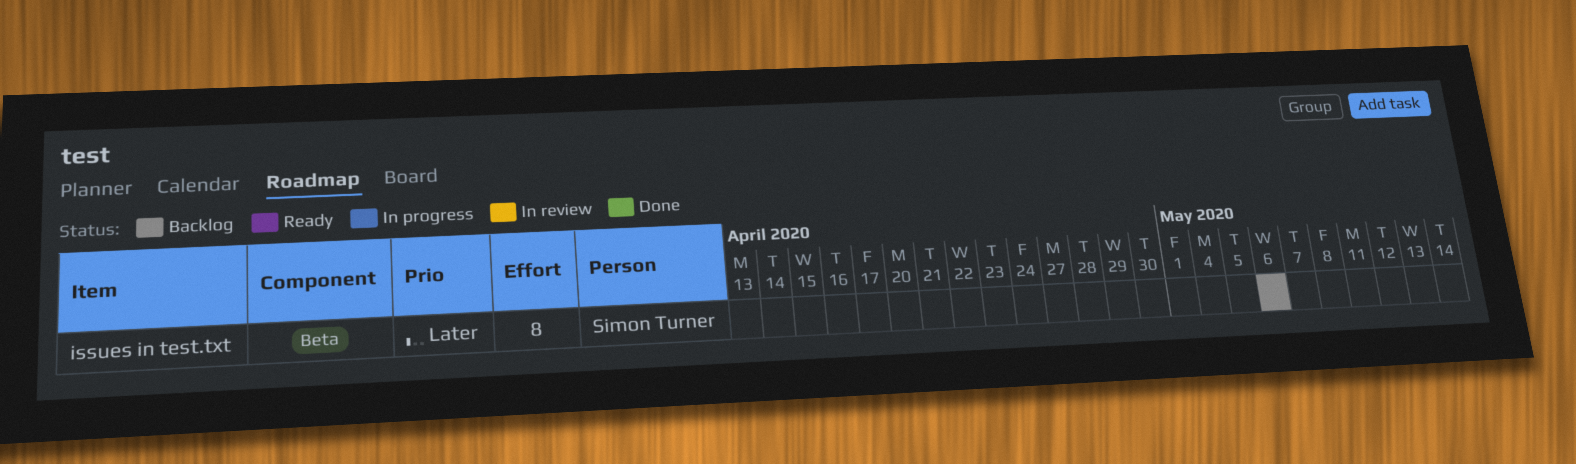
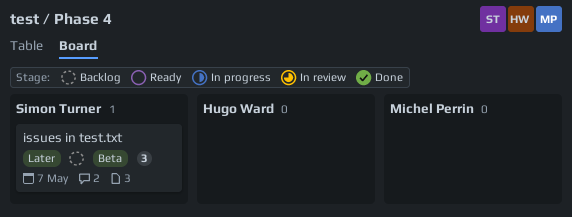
issues in test.txt, estimate: 8 -> 3
issues in test.txt, due: May 6 -> May 7

